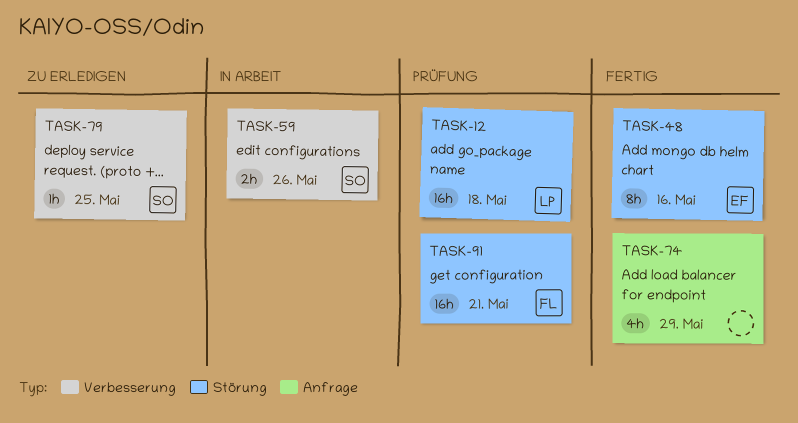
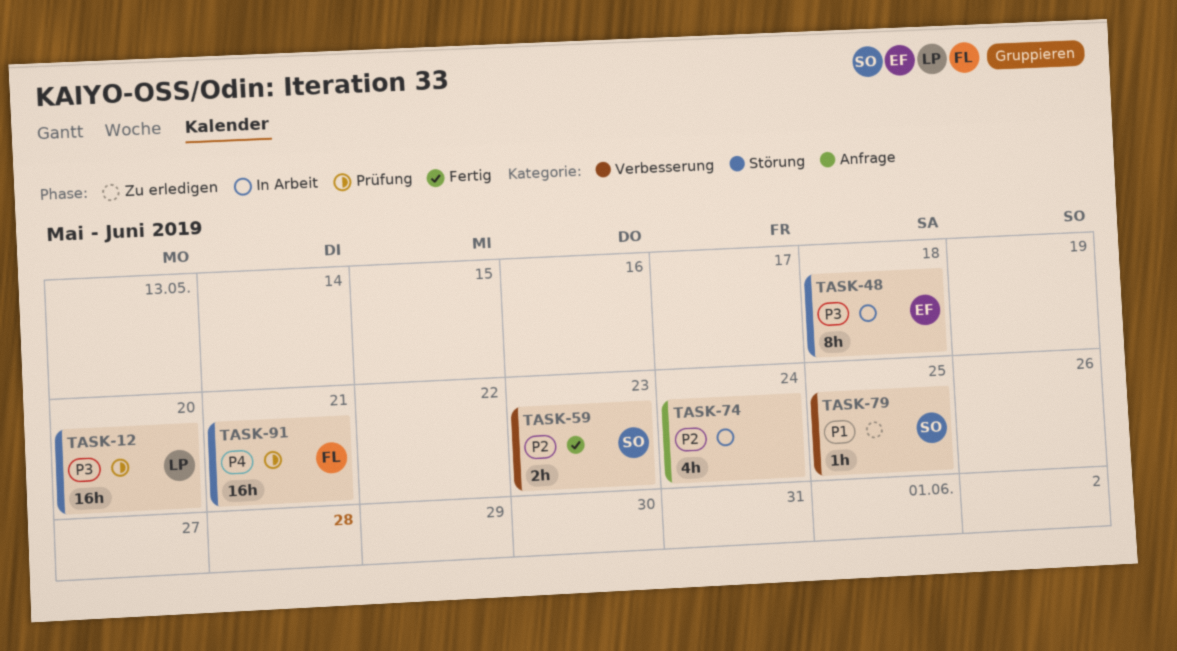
TASK-12, due: May 18 -> May 20
TASK-48, status: Fertig -> In Arbeit
TASK-48, due: May 16 -> May 18
TASK-59, status: In Arbeit -> Fertig
TASK-59, due: May 26 -> May 23
TASK-74, status: Fertig -> In Arbeit
TASK-74, due: May 29 -> May 24

